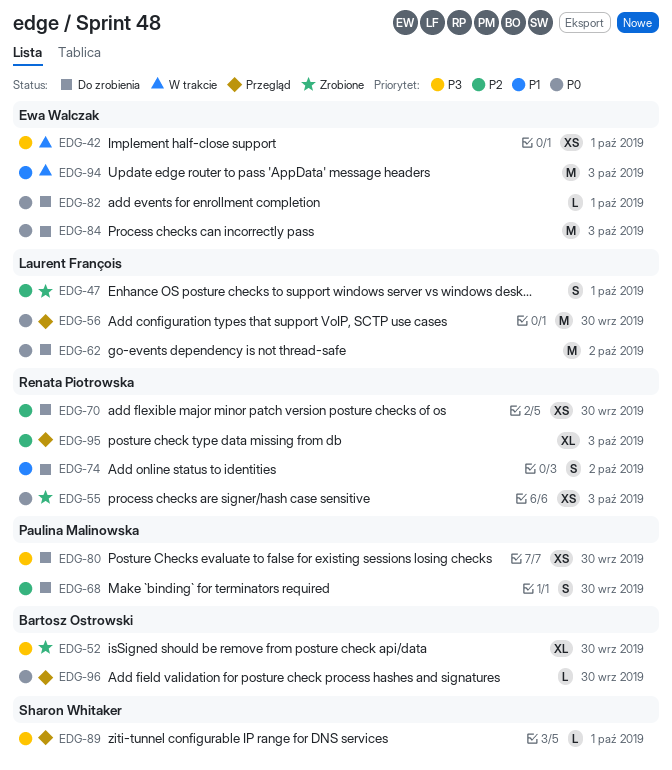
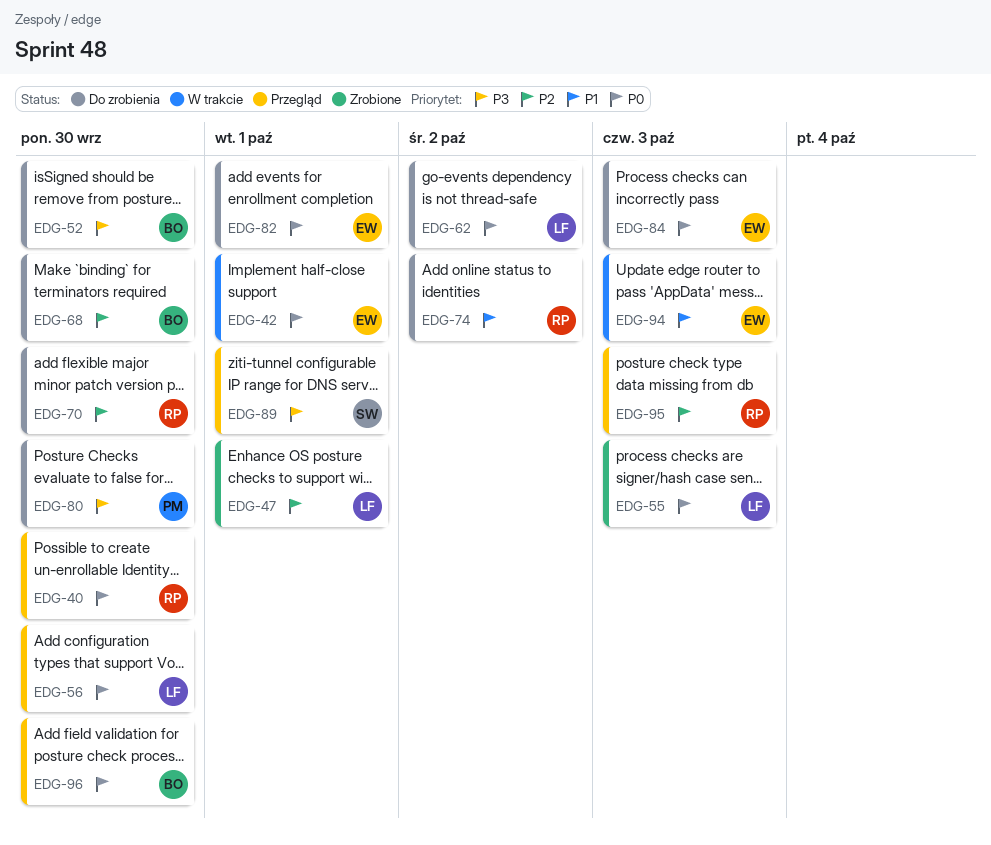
EDG-40: none -> present
EDG-42, priority: P3 -> P0
EDG-52, status: Zrobione -> Do zrobienia
EDG-55, owner: Renata Piotrowska -> Laurent François
EDG-68, owner: Paulina Malinowska -> Bartosz Ostrowski

